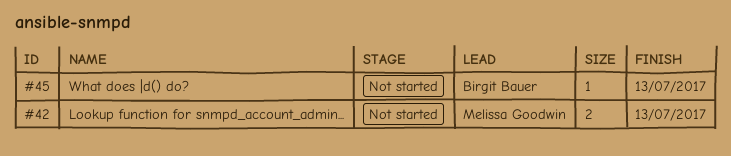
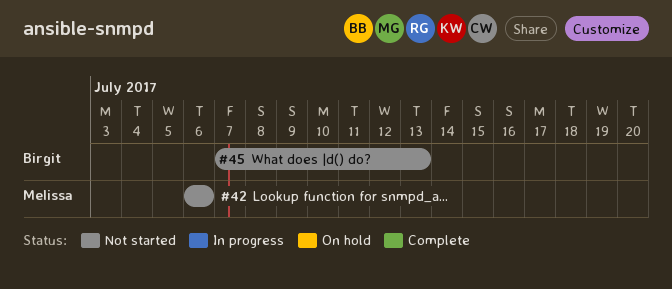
#42, due: Jul 13 -> Jul 6

